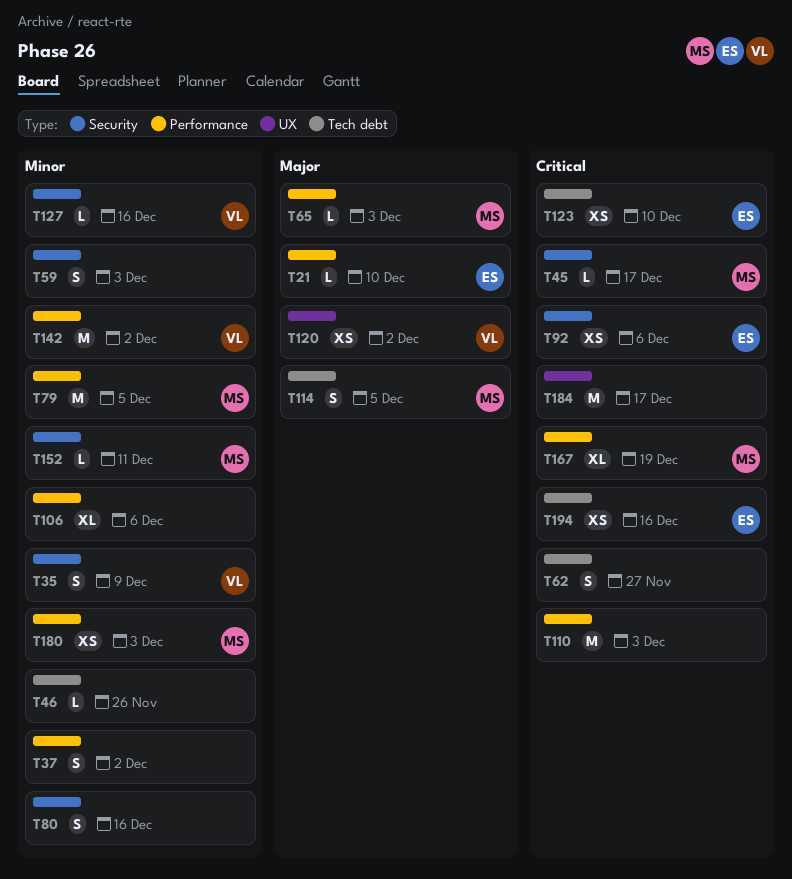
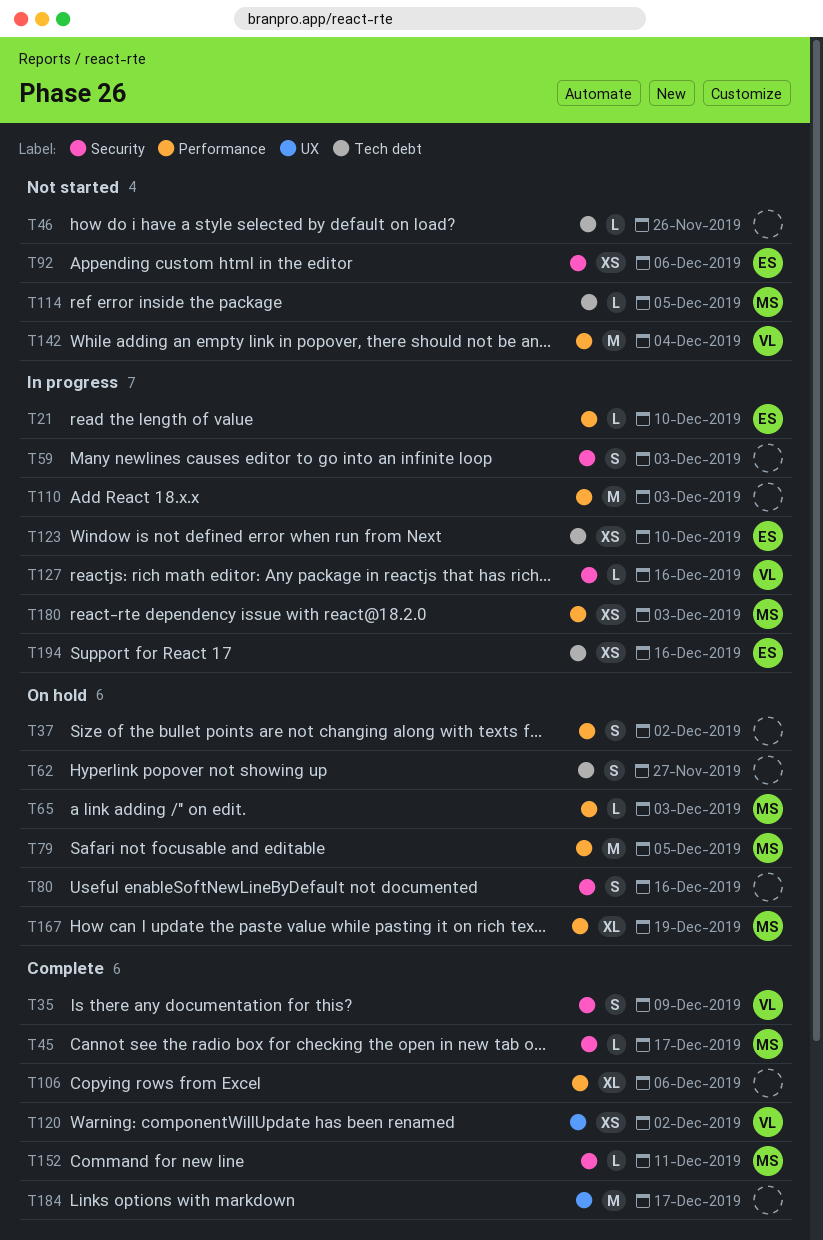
T114, estimate: S -> L
T142, due: Dec 2 -> Dec 4

